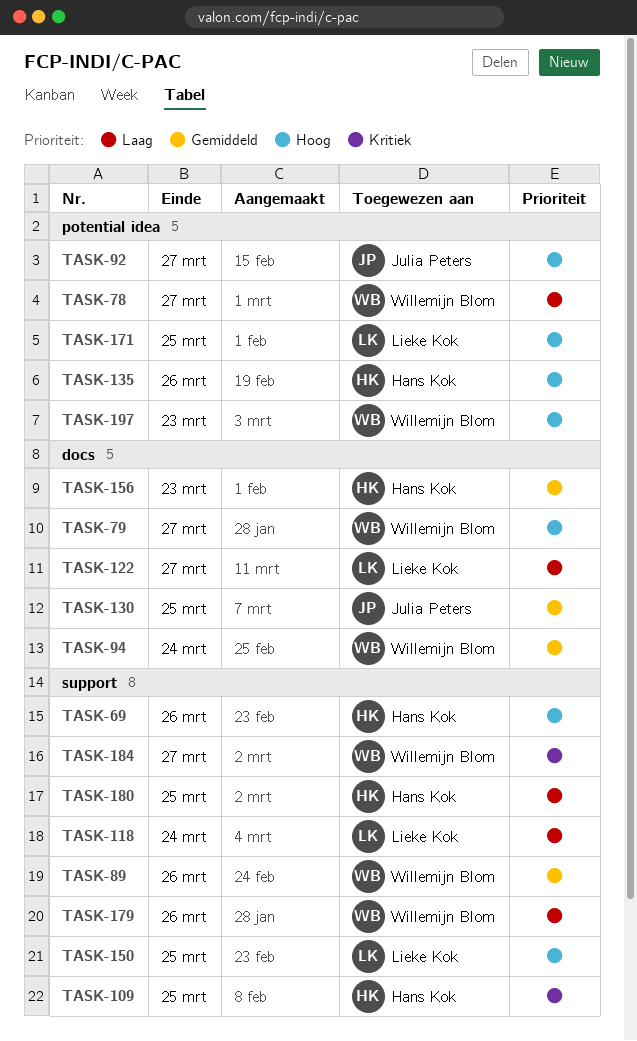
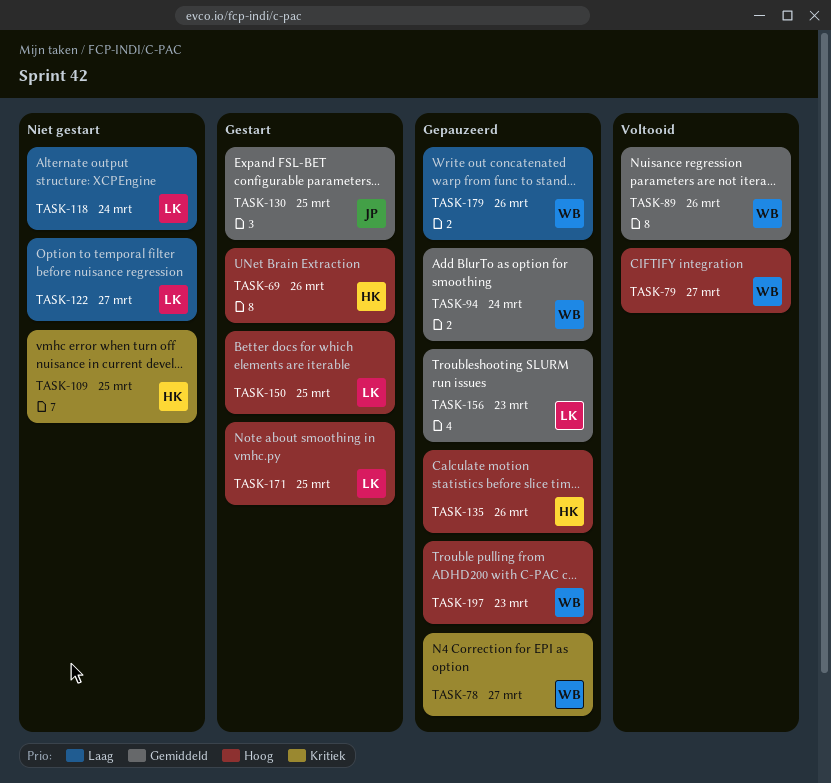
TASK-78, priority: Laag -> Kritiek
TASK-92: present -> none
TASK-156, owner: Hans Kok -> Lieke Kok
TASK-180: present -> none
TASK-184: present -> none

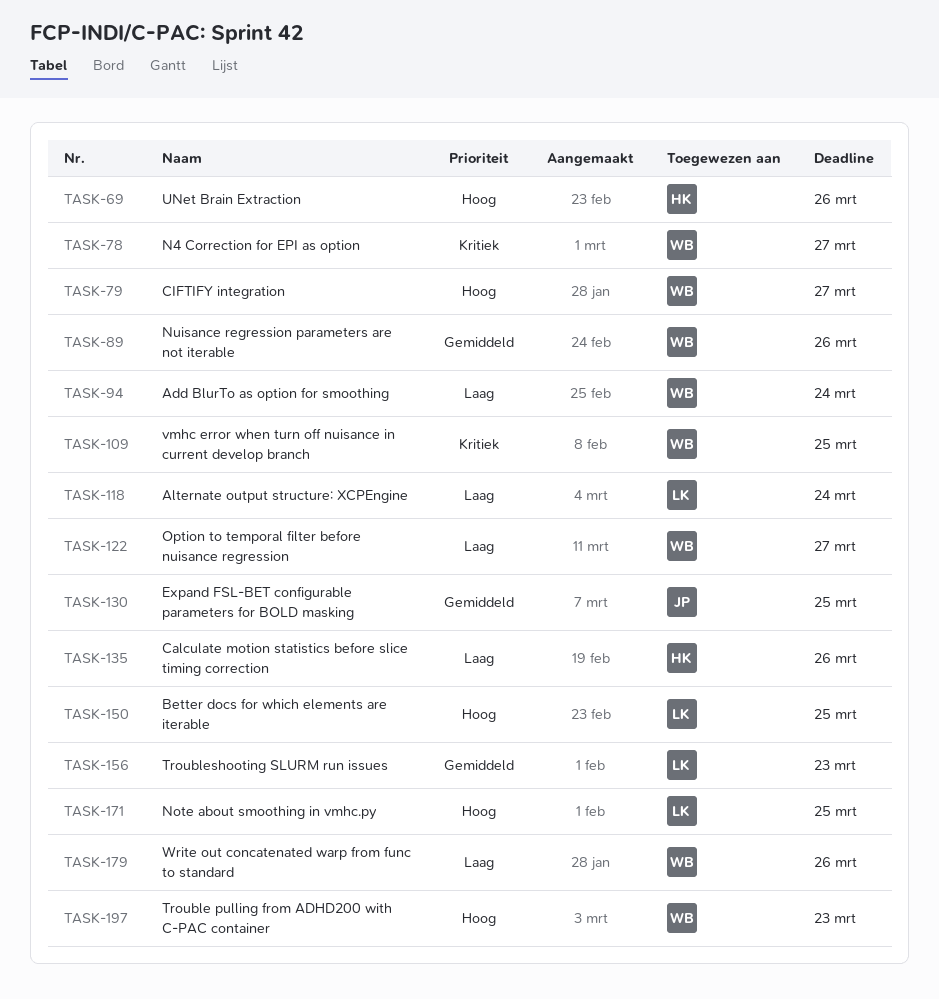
TASK-94, priority: Gemiddeld -> Laag
TASK-109, owner: HK -> WB
TASK-122, owner: LK -> WB
TASK-135, priority: Hoog -> Laag

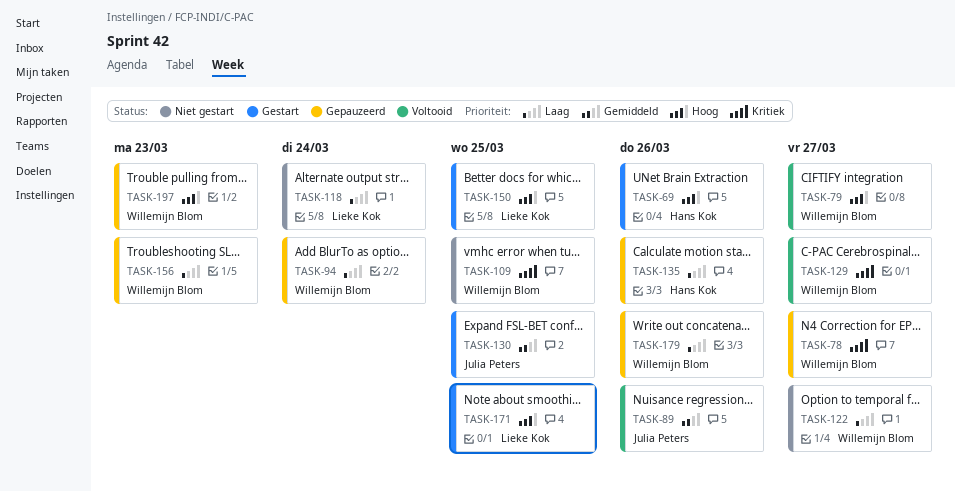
TASK-89, owner: Willemijn Blom -> Julia Peters
TASK-129: none -> present
TASK-156, owner: Lieke Kok -> Willemijn Blom
TASK-156, priority: Gemiddeld -> Laag

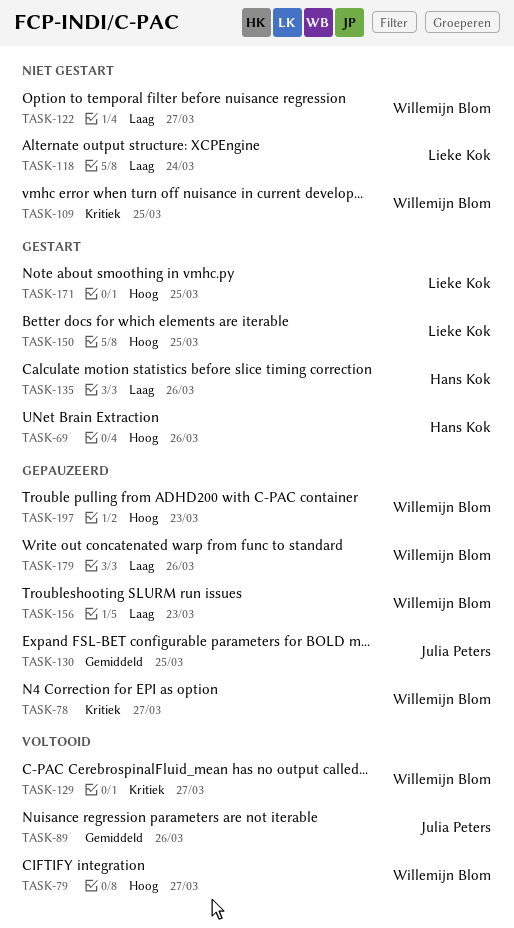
TASK-94: present -> none
TASK-130, status: Gestart -> Gepauzeerd
TASK-135, status: Gepauzeerd -> Gestart

